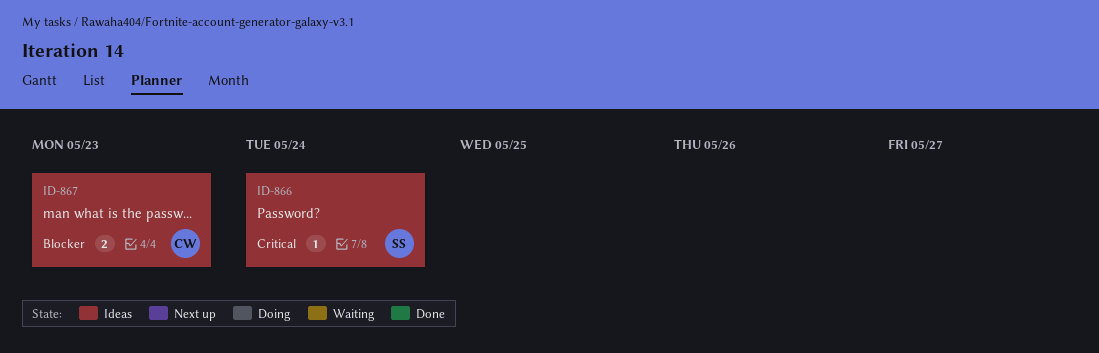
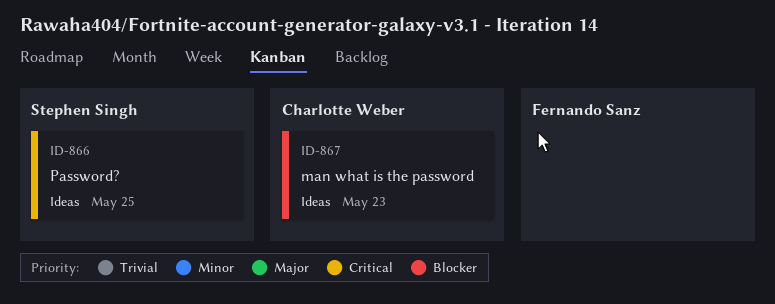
ID-866, due: May 24 -> May 25

